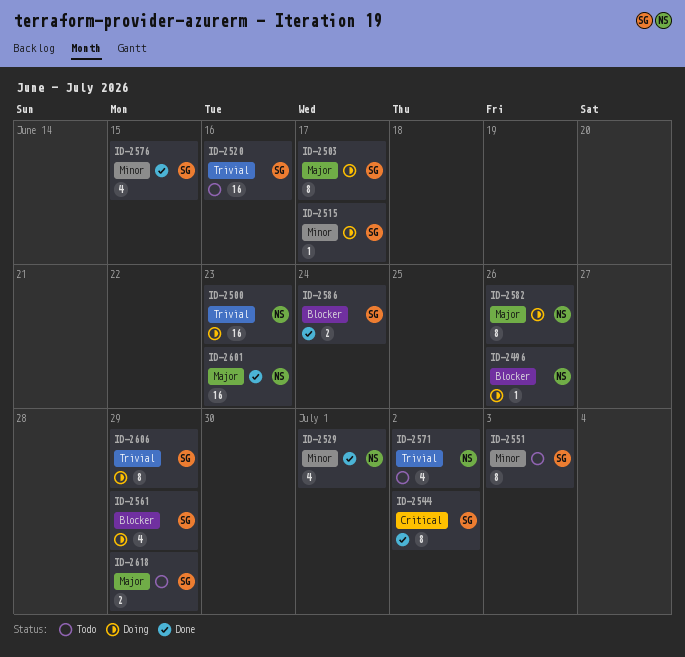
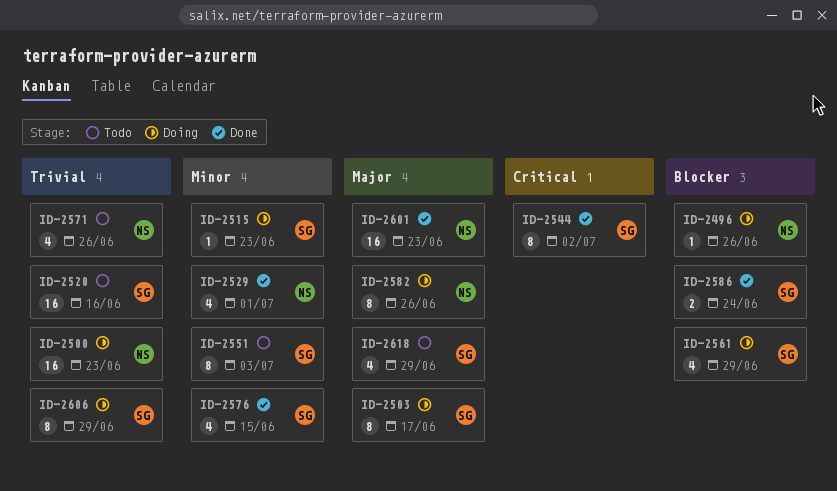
ID-2515, due: Jun 17 -> Jun 23
ID-2571, due: Jul 2 -> Jun 26
ID-2618, estimate: 2 -> 4

